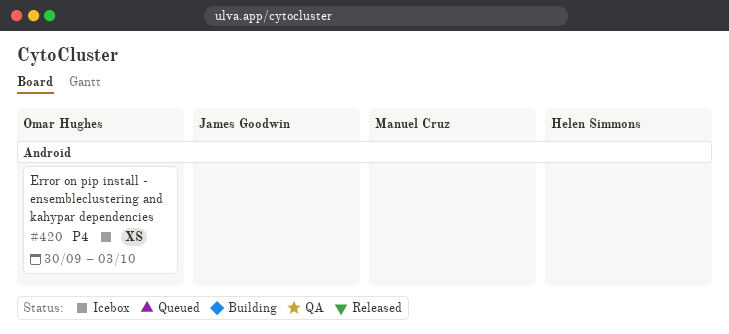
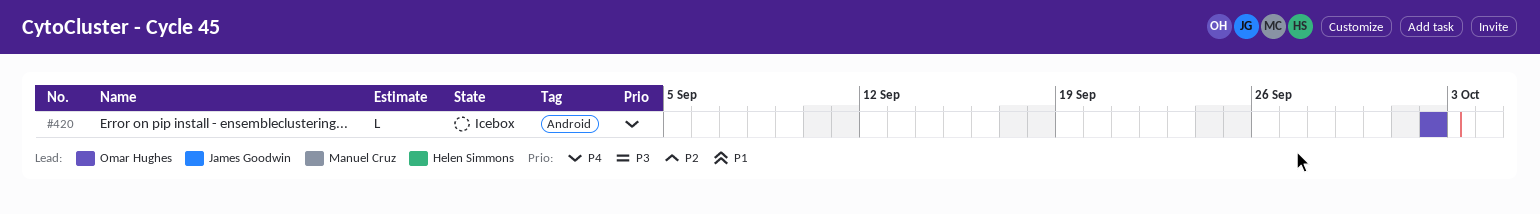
#420, estimate: XS -> L
#420, start: Sep 30 -> Oct 2
#420, due: Oct 3 -> Oct 2

